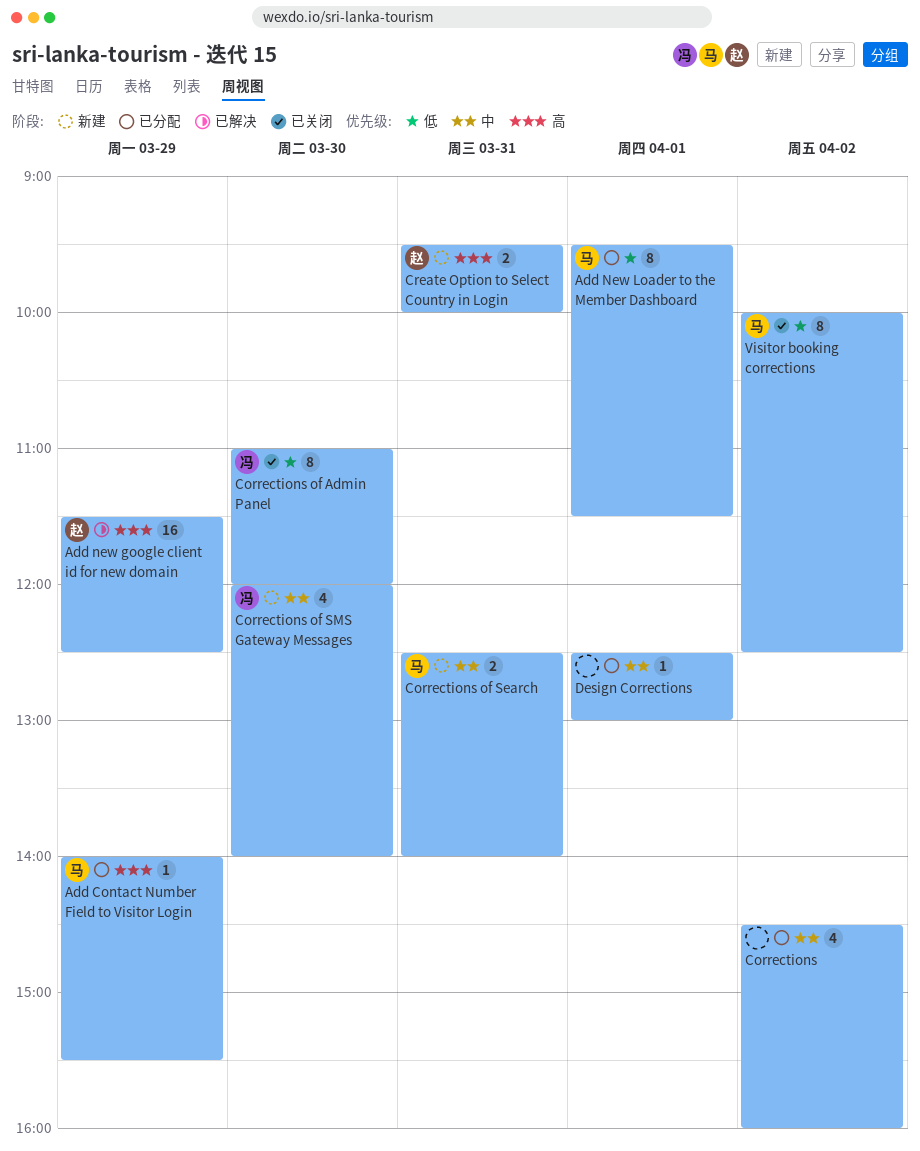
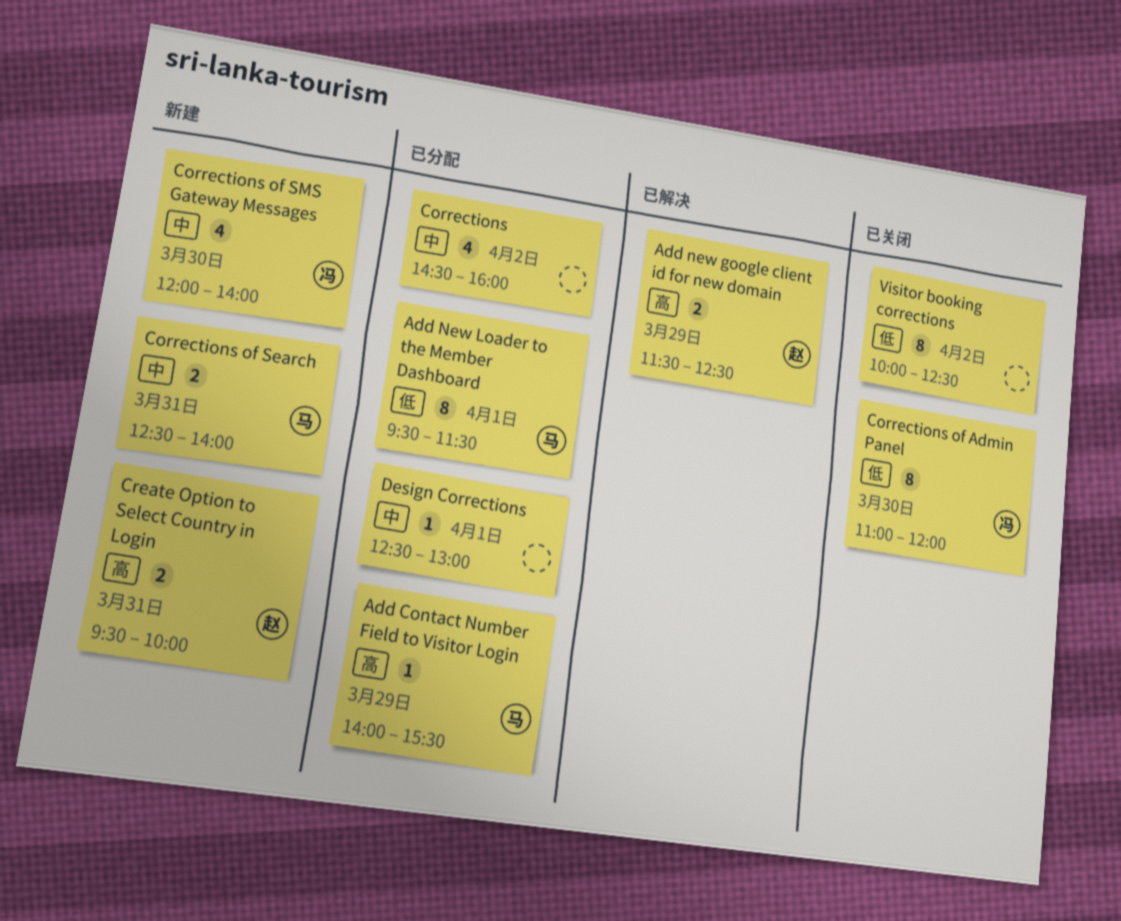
Add new google client id for new domain, estimate: 16 -> 2
Visitor booking corrections, owner: 马 -> none

